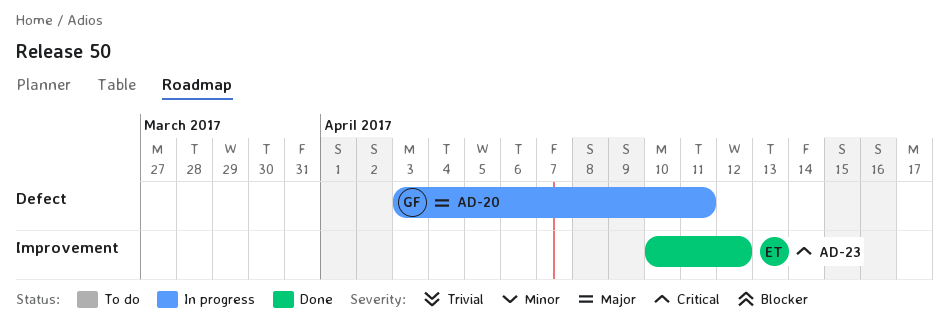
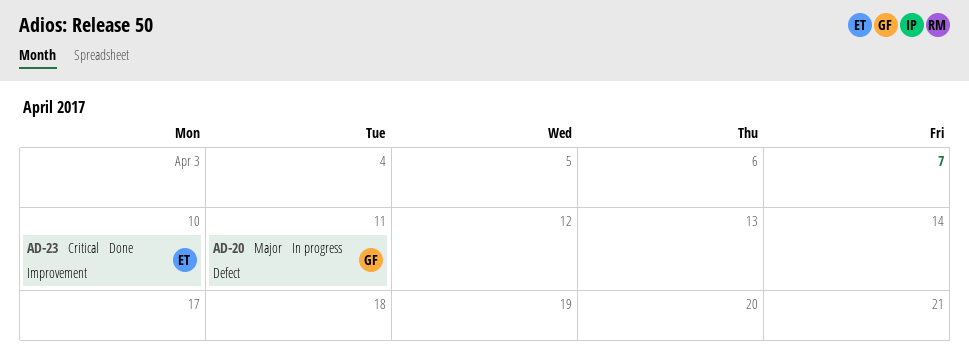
AD-23, due: Apr 12 -> Apr 10

